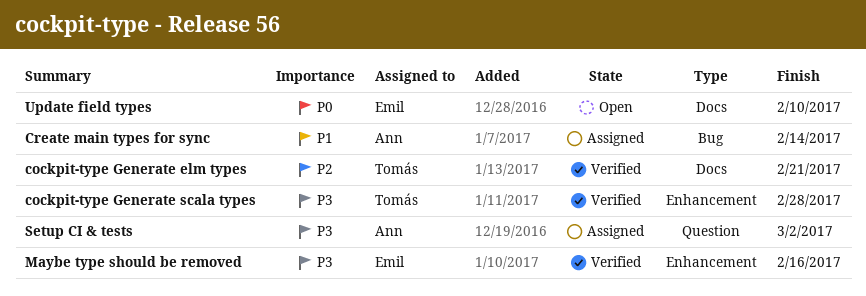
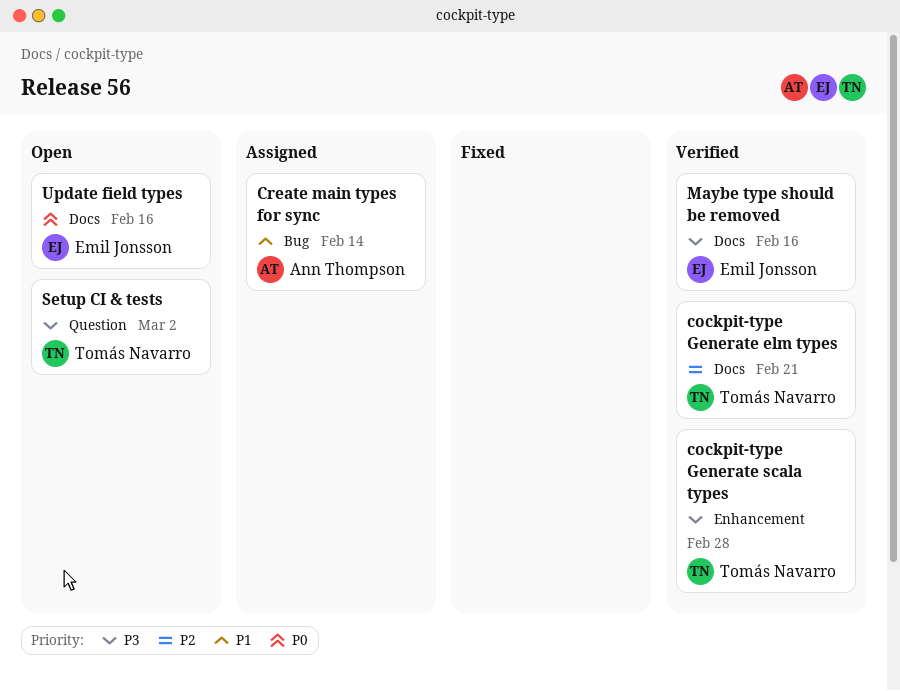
Maybe type should be removed, label: Enhancement -> Docs
Setup CI & tests, status: Assigned -> Open
Setup CI & tests, owner: Ann Thompson -> Tomás Navarro
Update field types, due: Feb 10 -> Feb 16

